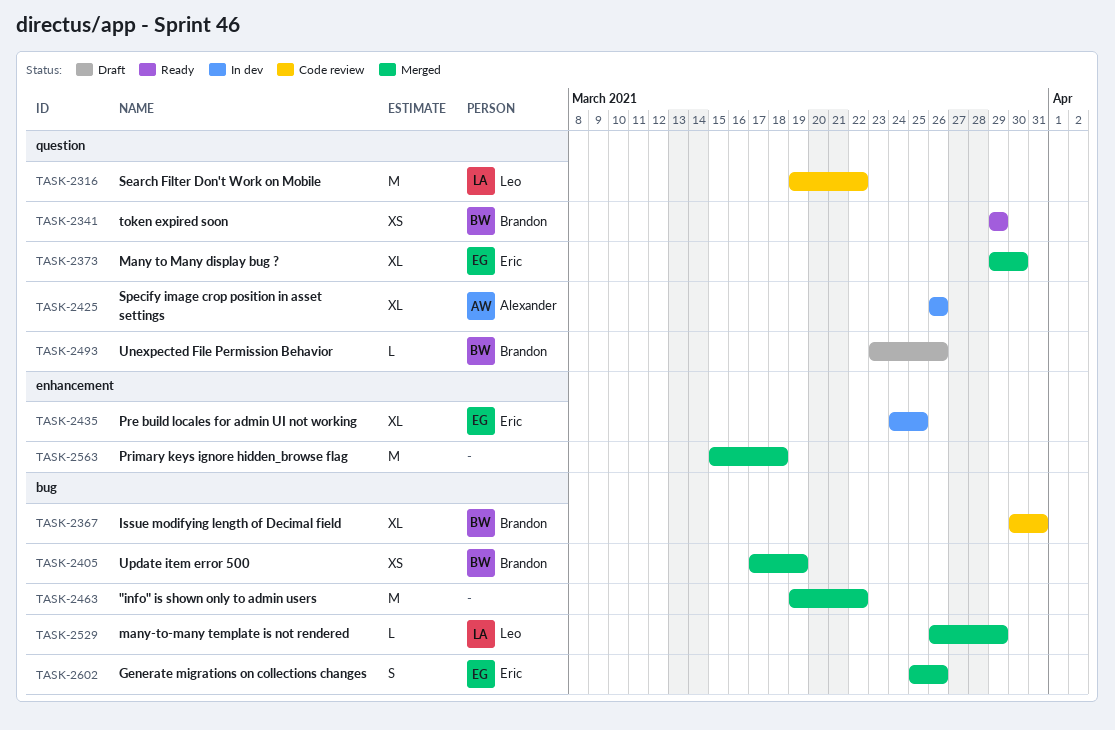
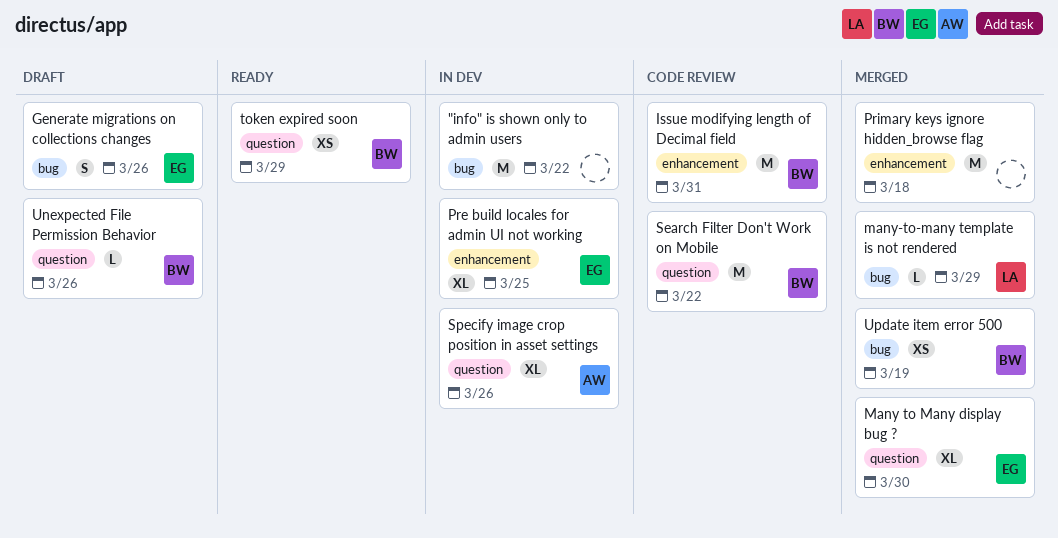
"info" is shown only to admin users, status: Merged -> In dev
Generate migrations on collections changes, status: Merged -> Draft
Issue modifying length of Decimal field, label: bug -> enhancement
Issue modifying length of Decimal field, estimate: XL -> M
Search Filter Don't Work on Mobile, owner: Leo -> Brandon

